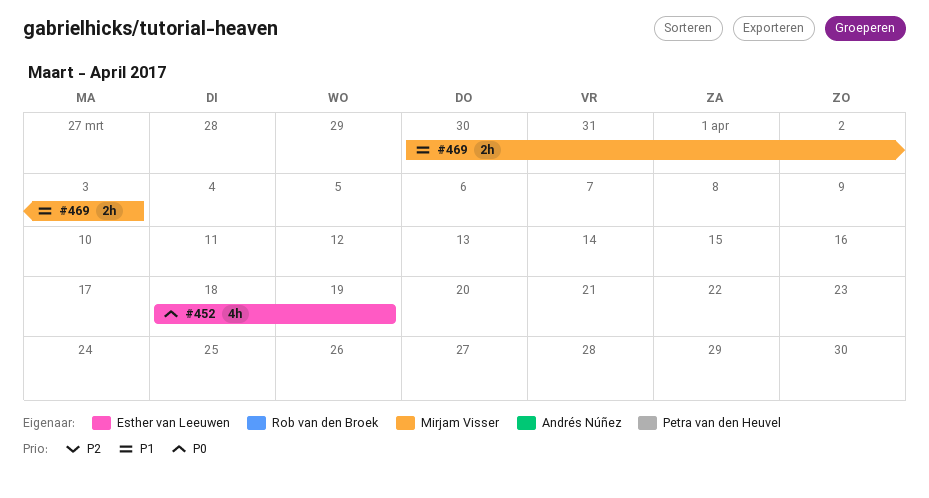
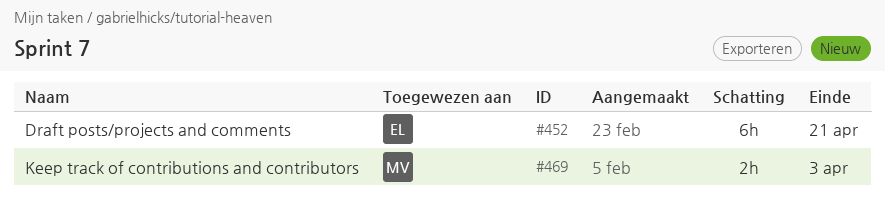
#452, estimate: 4h -> 6h
#452, due: Apr 19 -> Apr 21

